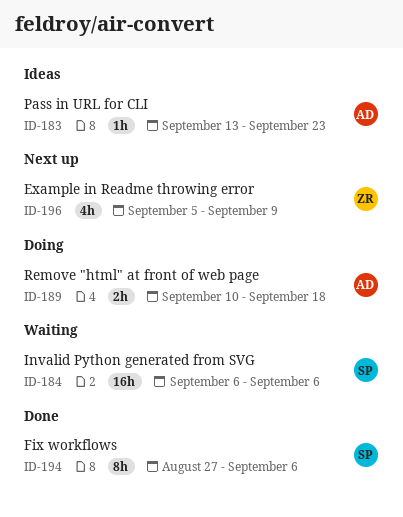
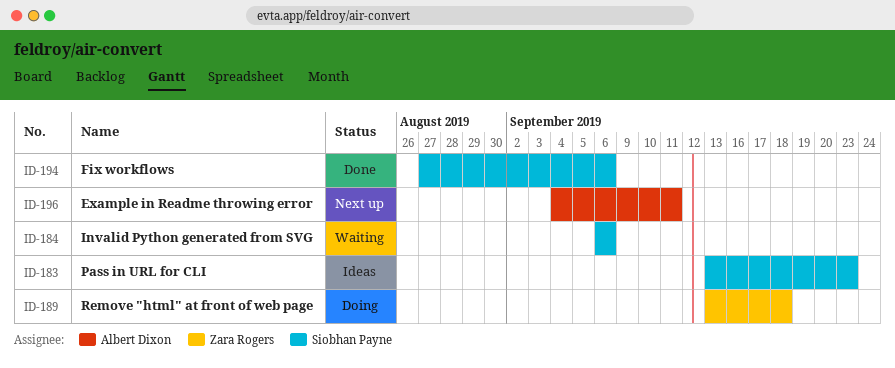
ID-183, owner: Albert Dixon -> Siobhan Payne
ID-189, owner: Albert Dixon -> Zara Rogers
ID-189, start: Sep 10 -> Sep 13
ID-196, owner: Zara Rogers -> Albert Dixon
ID-196, start: Sep 5 -> Sep 4
ID-196, due: Sep 9 -> Sep 11

